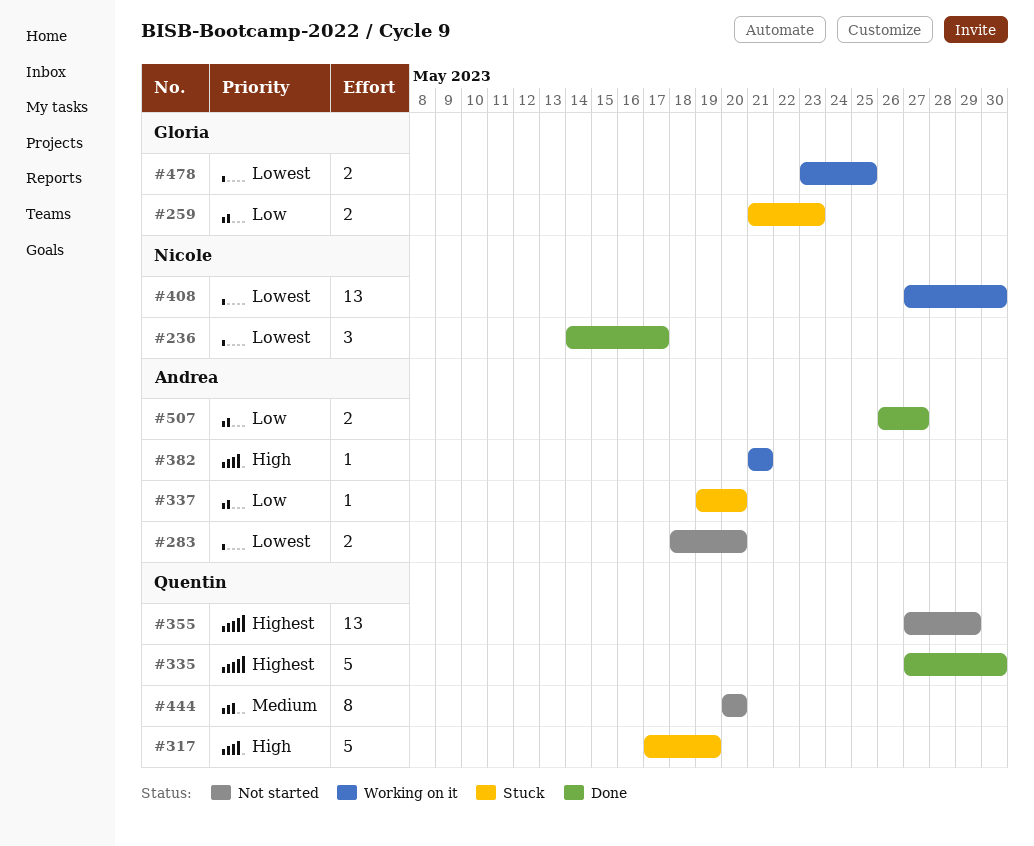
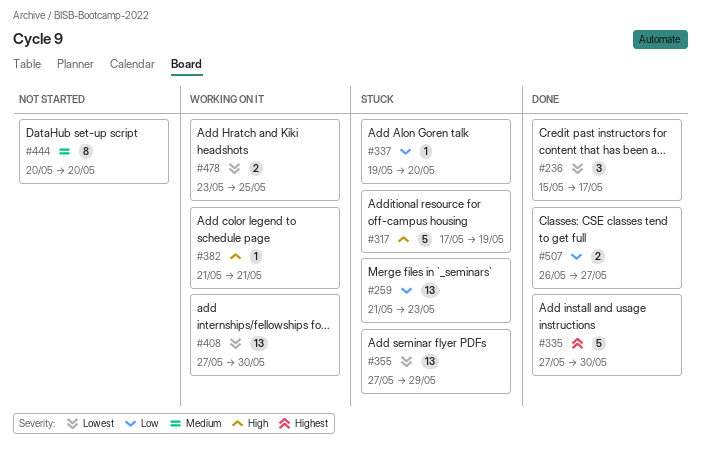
#236, start: May 14 -> May 15
#259, estimate: 2 -> 13
#283: present -> none
#355, status: Not started -> Stuck
#355, priority: Highest -> Lowest

